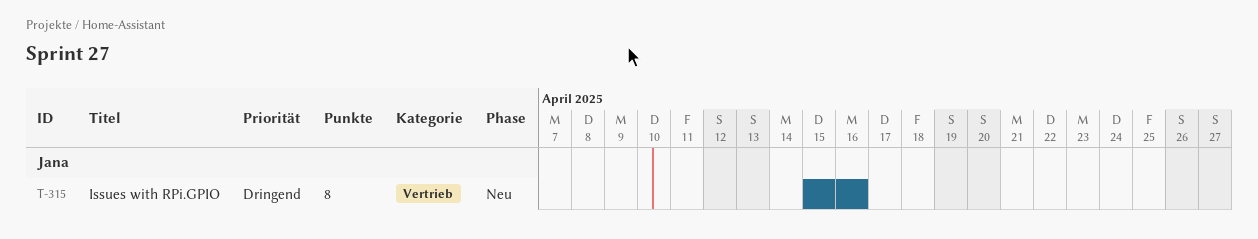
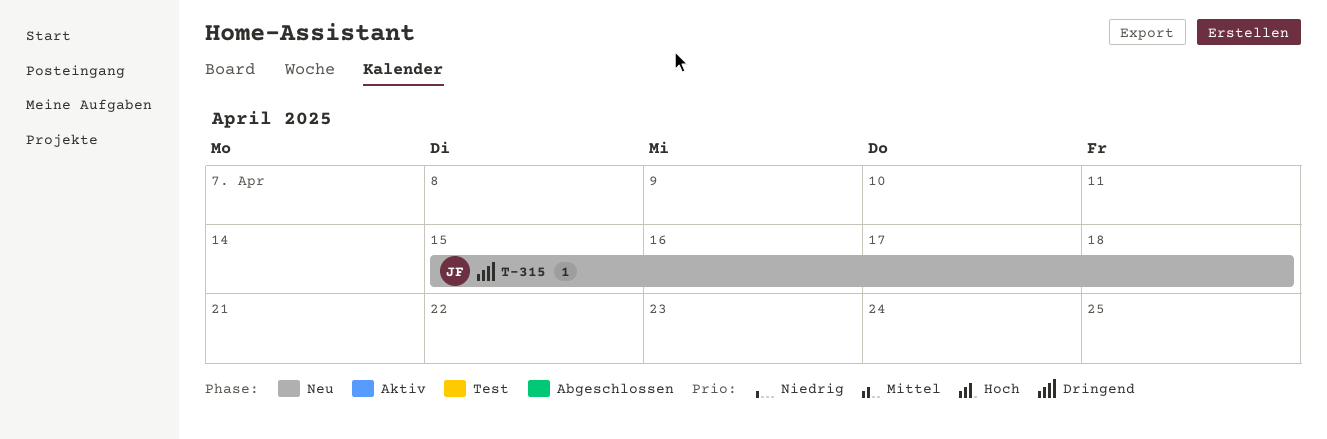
T-315, estimate: 8 -> 1
T-315, due: Apr 16 -> Apr 18

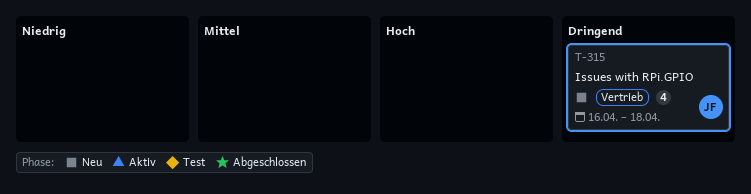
T-315, estimate: 1 -> 4
T-315, start: Apr 15 -> Apr 16

